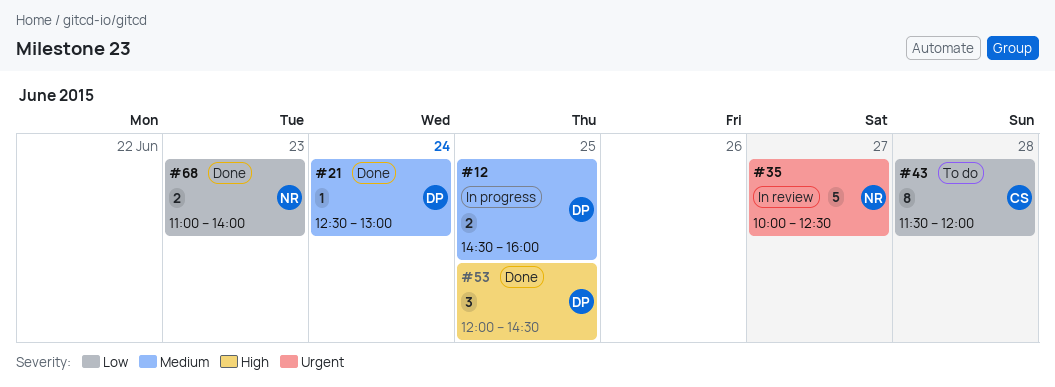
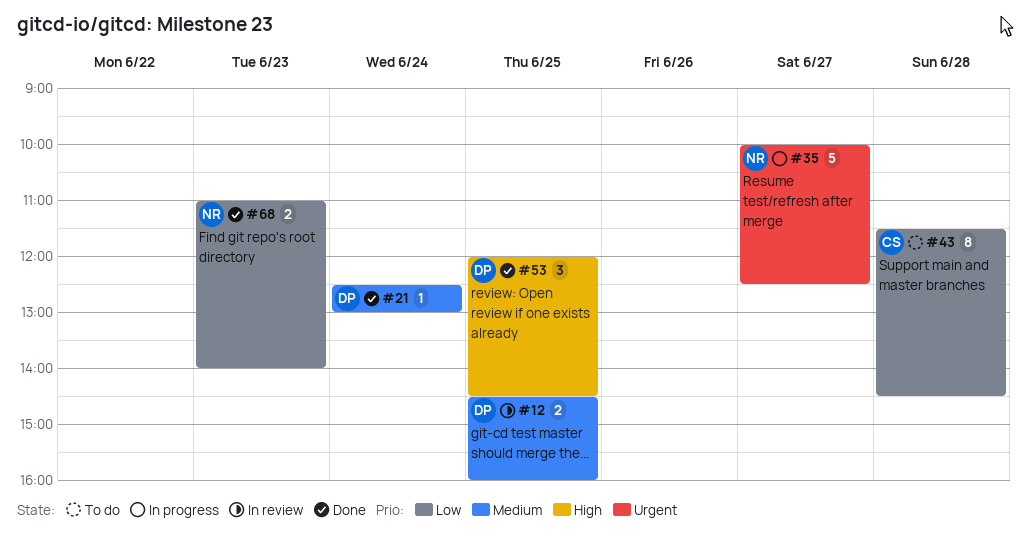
#12, status: In progress -> In review
#35, status: In review -> In progress
#43, ends: 12:00 -> 14:30

